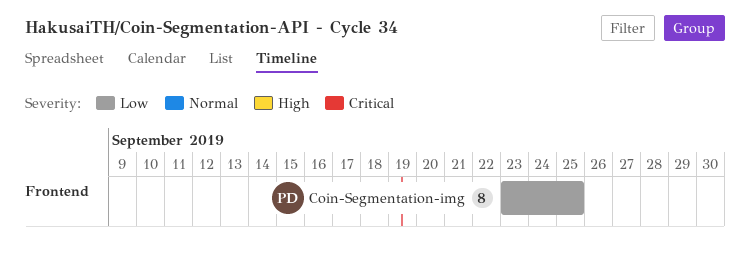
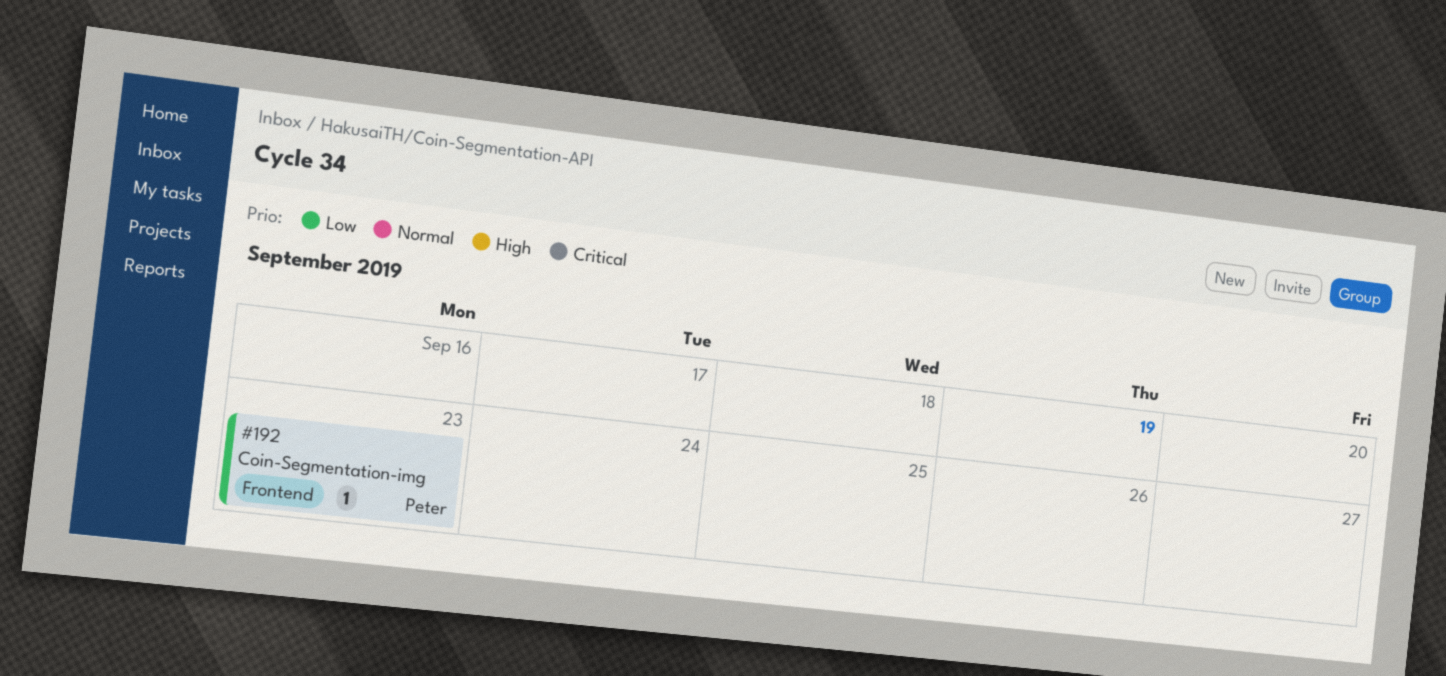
Coin-Segmentation-img, estimate: 8 -> 1
Coin-Segmentation-img, due: Sep 25 -> Sep 23

